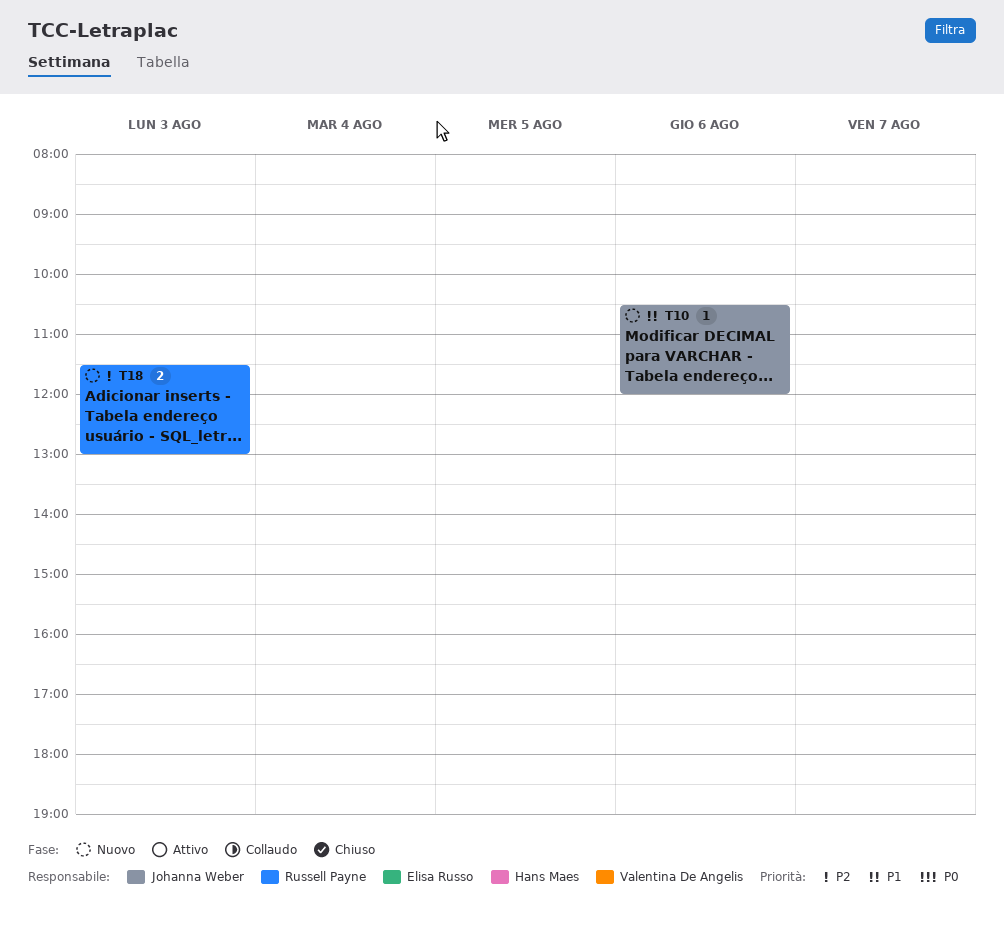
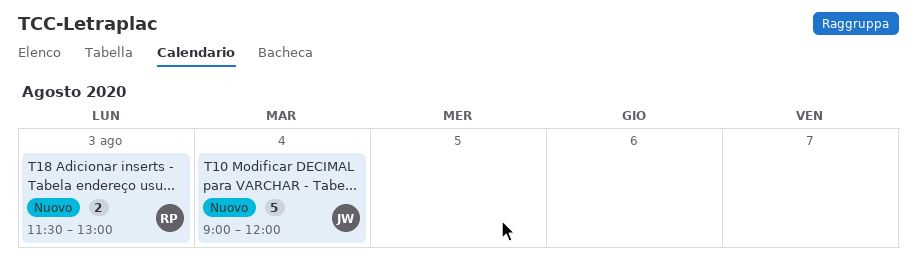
T10, estimate: 1 -> 5
T10, day: Aug 6 -> Aug 4
T10, begins: 10:30 -> 09:00

